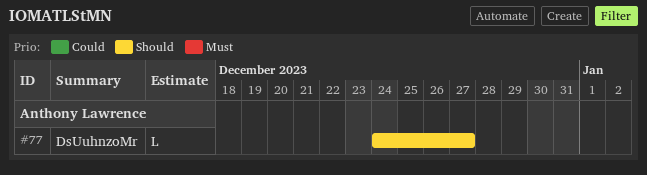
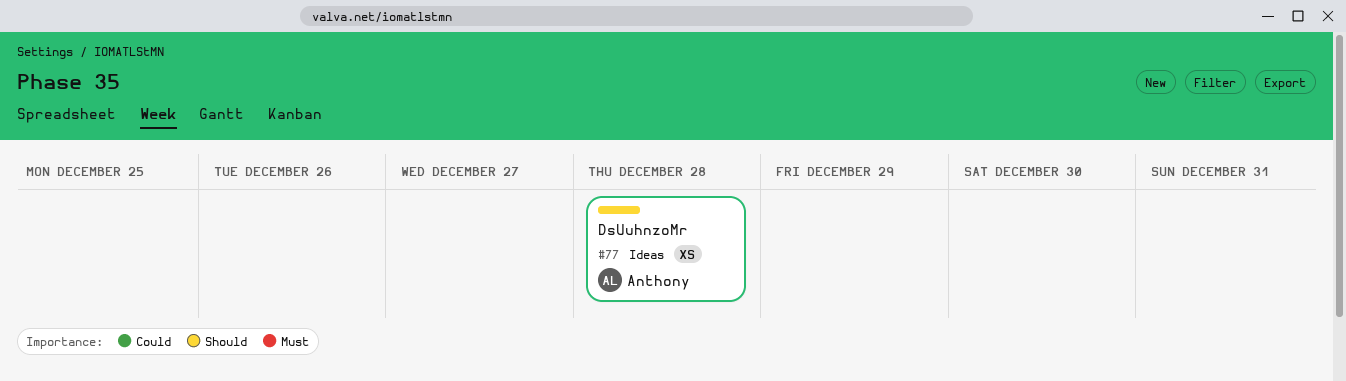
#77, estimate: L -> XS
#77, due: Dec 27 -> Dec 28

